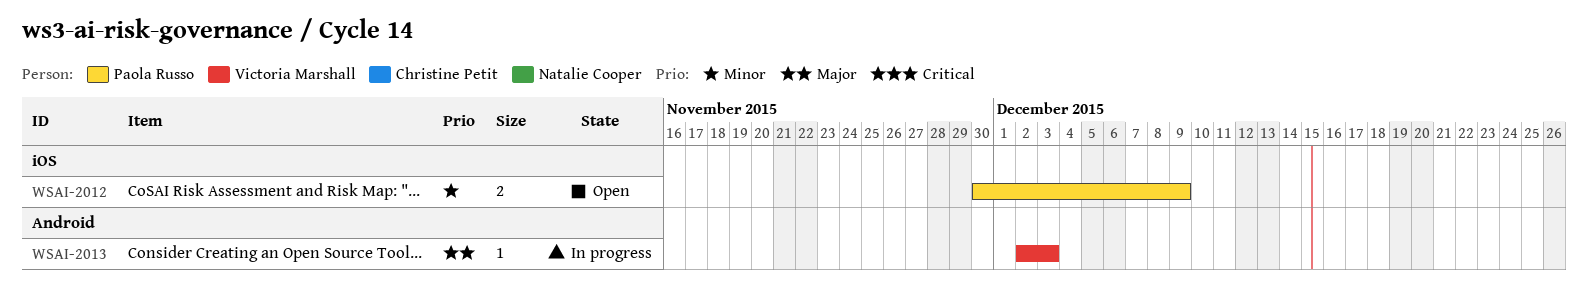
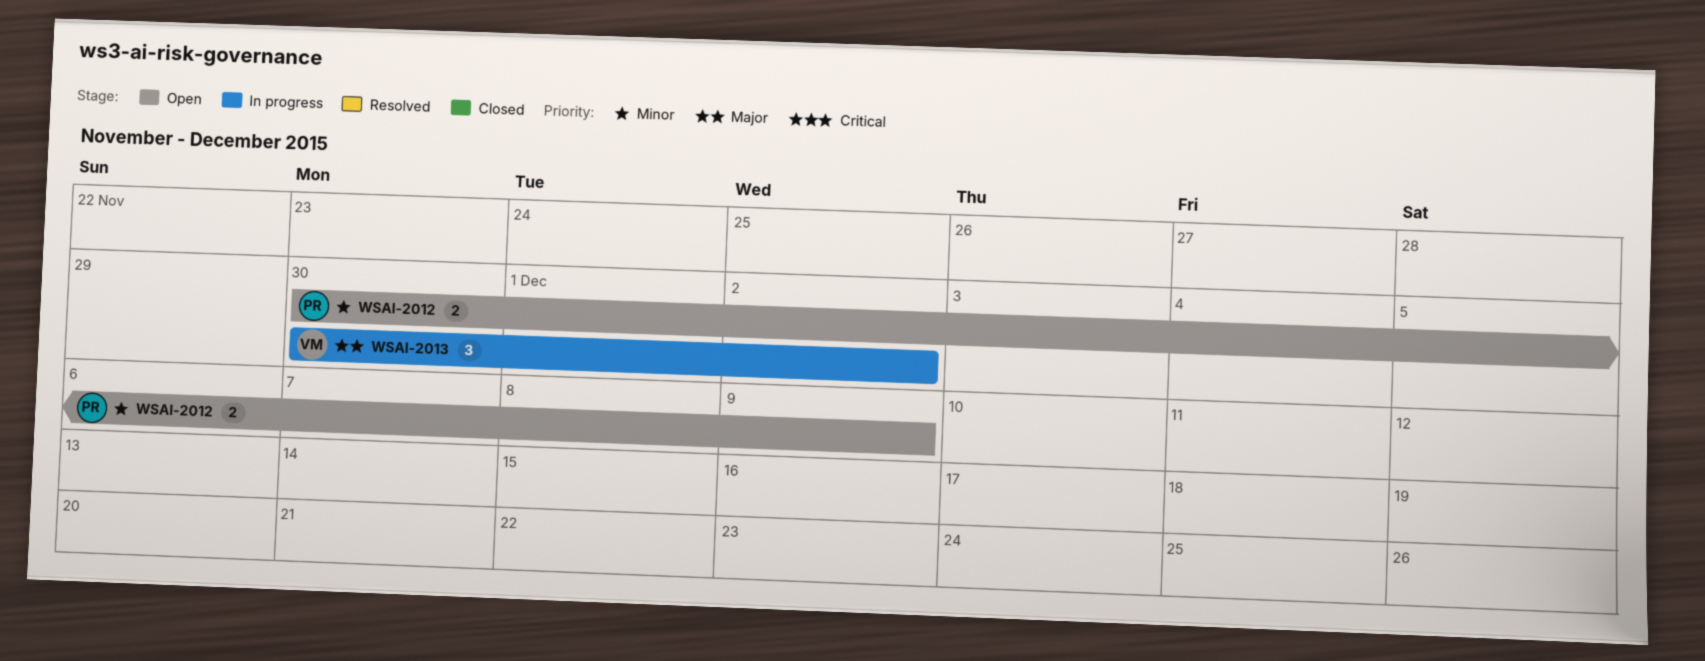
WSAI-2013, estimate: 1 -> 3
WSAI-2013, start: Dec 2 -> Nov 30
WSAI-2013, due: Dec 3 -> Dec 2

